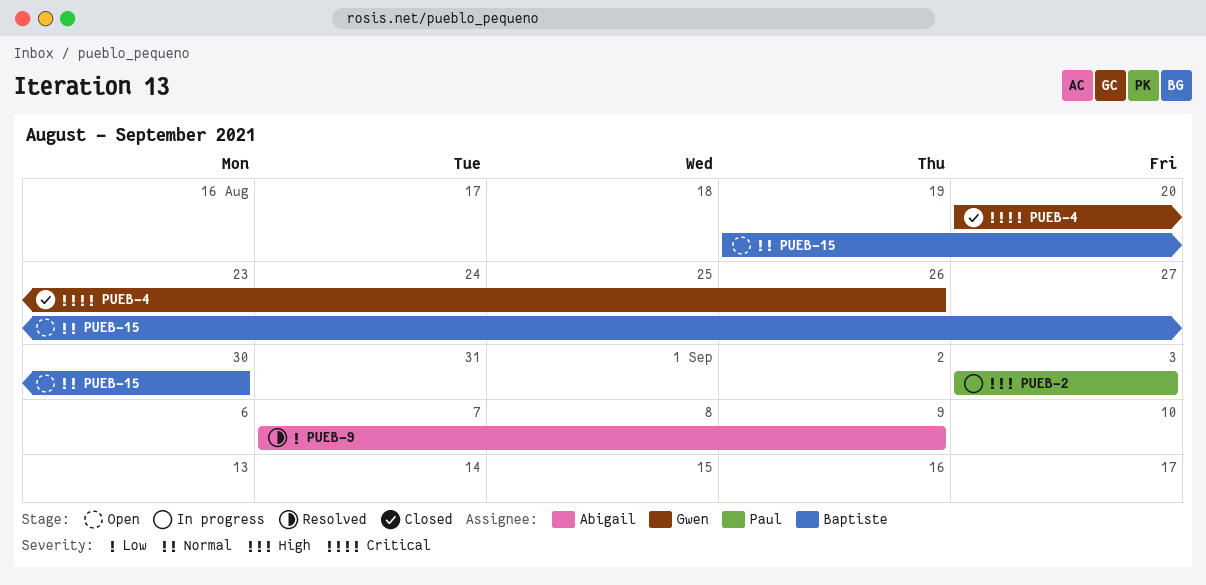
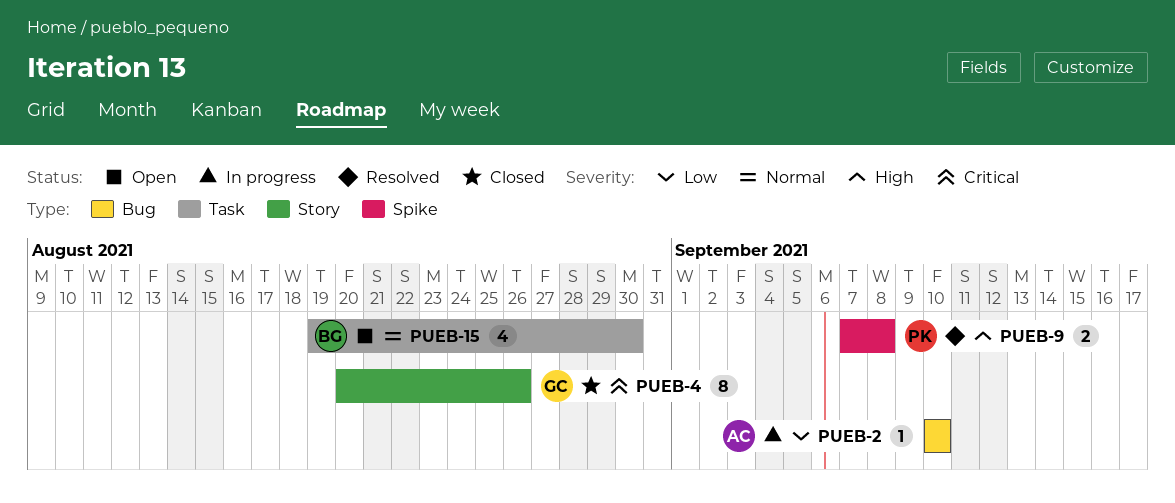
PUEB-2, owner: Paul -> Abigail
PUEB-2, priority: High -> Low
PUEB-2, start: Sep 3 -> Sep 10
PUEB-2, due: Sep 3 -> Sep 10
PUEB-9, owner: Abigail -> Paul
PUEB-9, priority: Low -> High
PUEB-9, due: Sep 9 -> Sep 8

